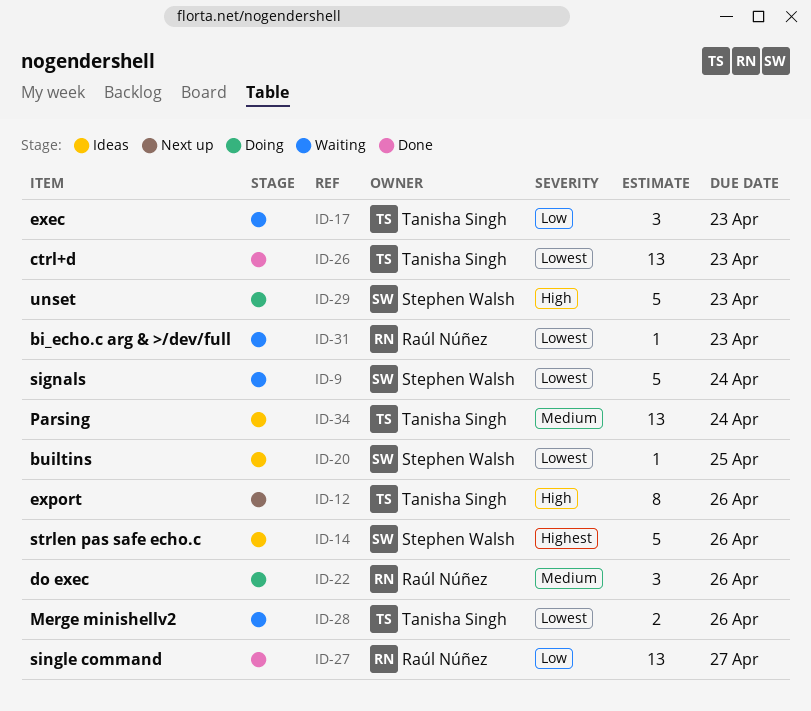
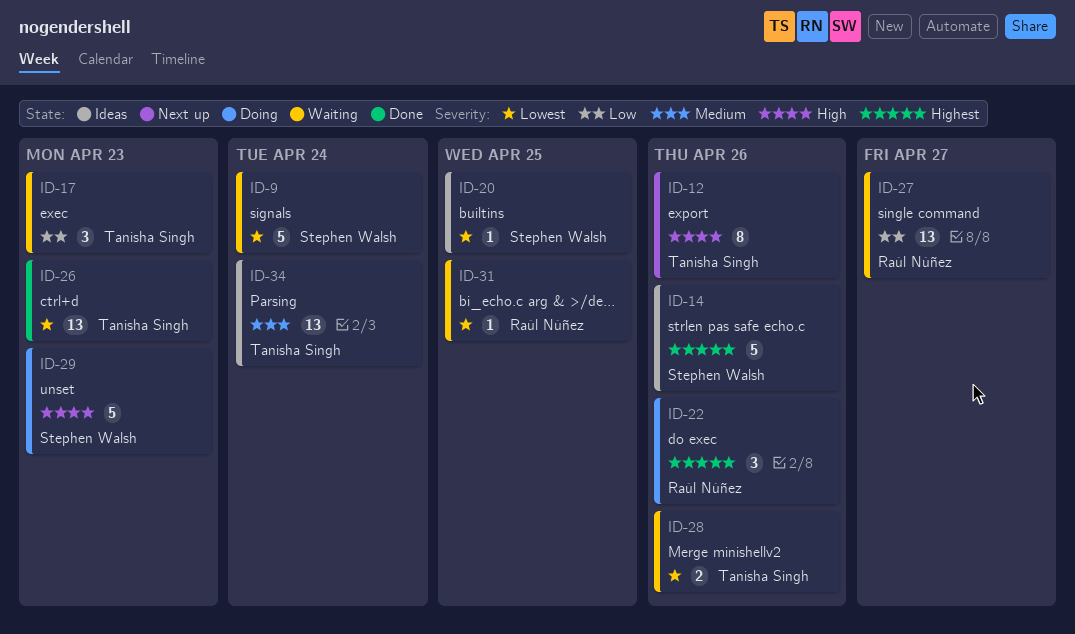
ID-22, priority: Medium -> Highest
ID-27, status: Done -> Waiting
ID-31, due: Apr 23 -> Apr 25

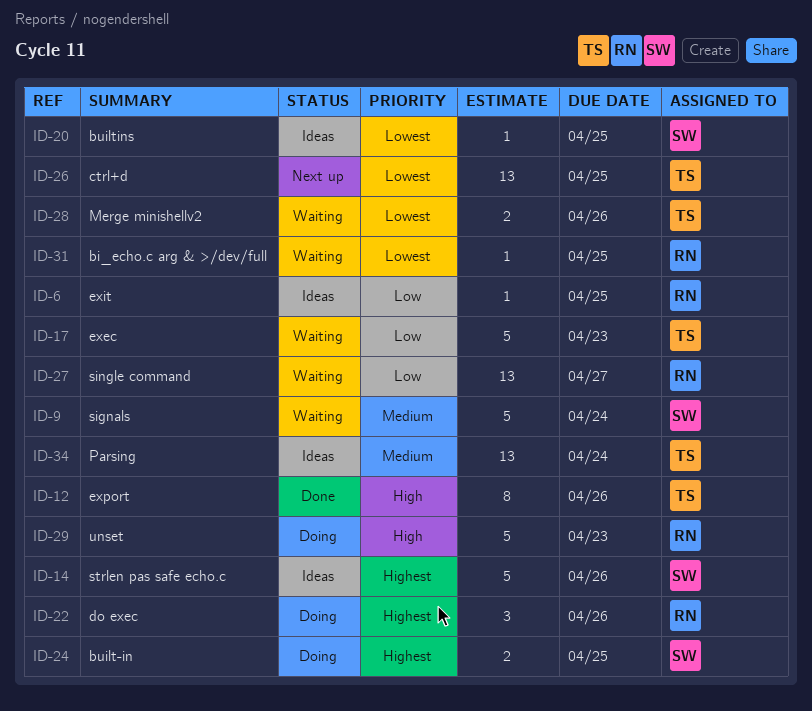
ID-6: none -> present
ID-9, priority: Lowest -> Medium
ID-12, status: Next up -> Done
ID-17, estimate: 3 -> 5
ID-24: none -> present
ID-26, status: Done -> Next up
ID-26, due: Apr 23 -> Apr 25
ID-29, owner: Stephen Walsh -> Raúl Núñez

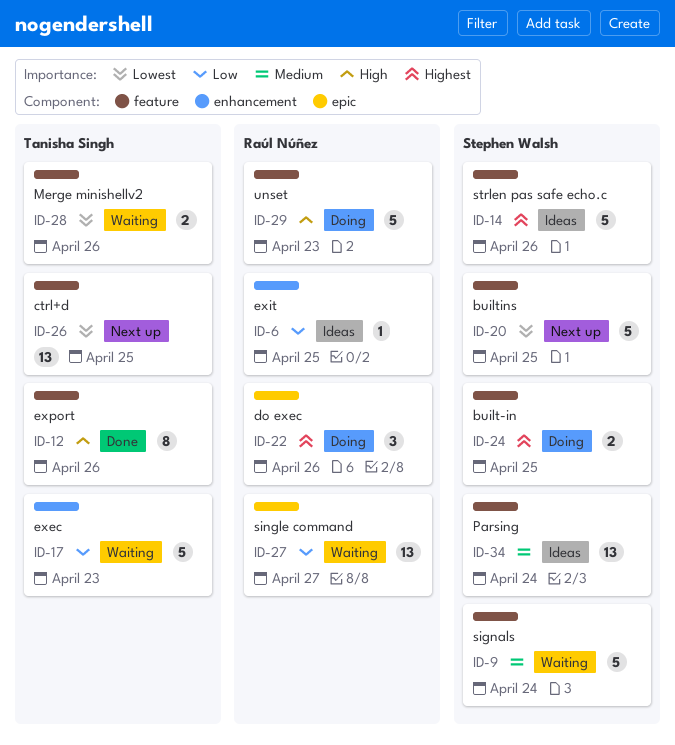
ID-20, status: Ideas -> Next up
ID-20, estimate: 1 -> 5
ID-31: present -> none
ID-34, owner: Tanisha Singh -> Stephen Walsh

